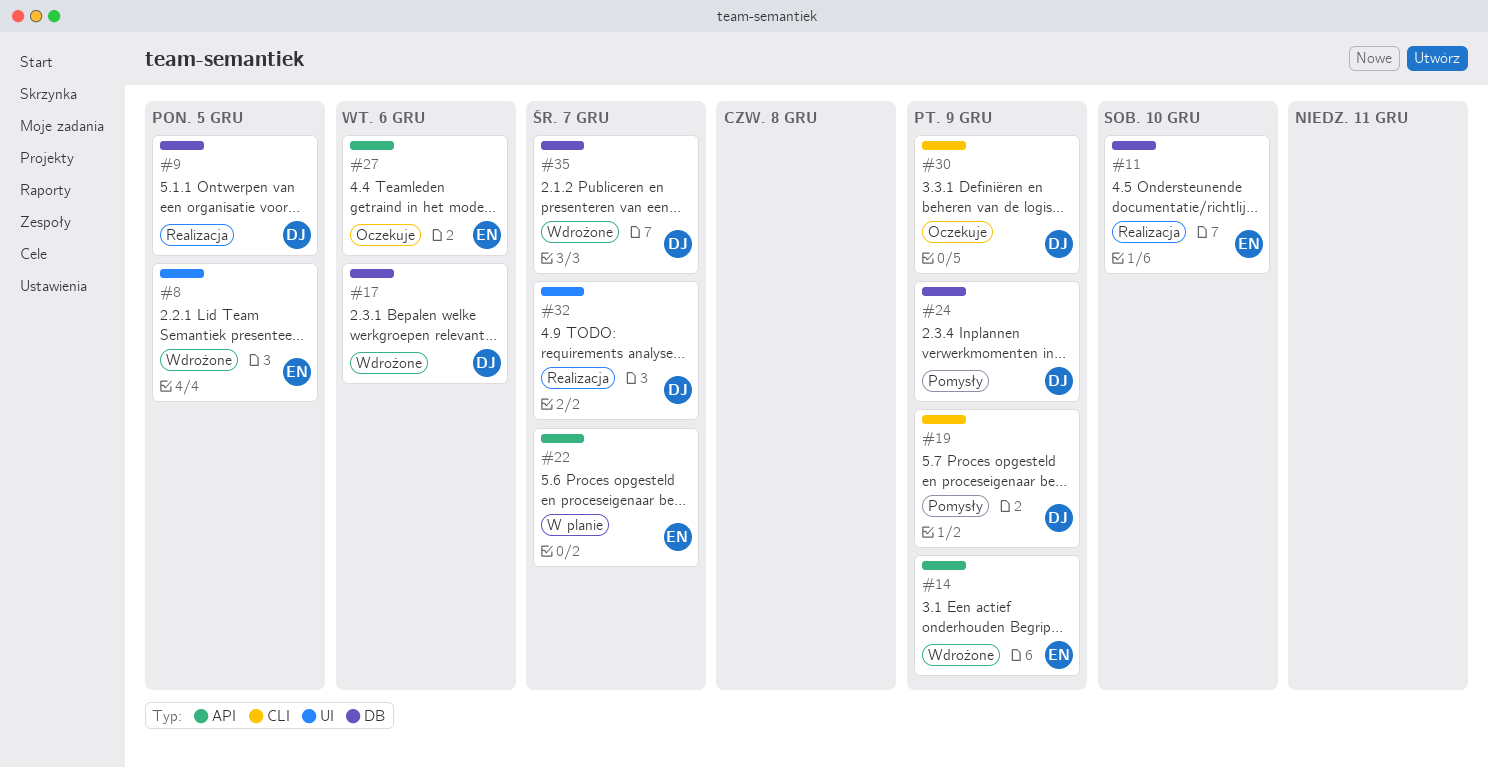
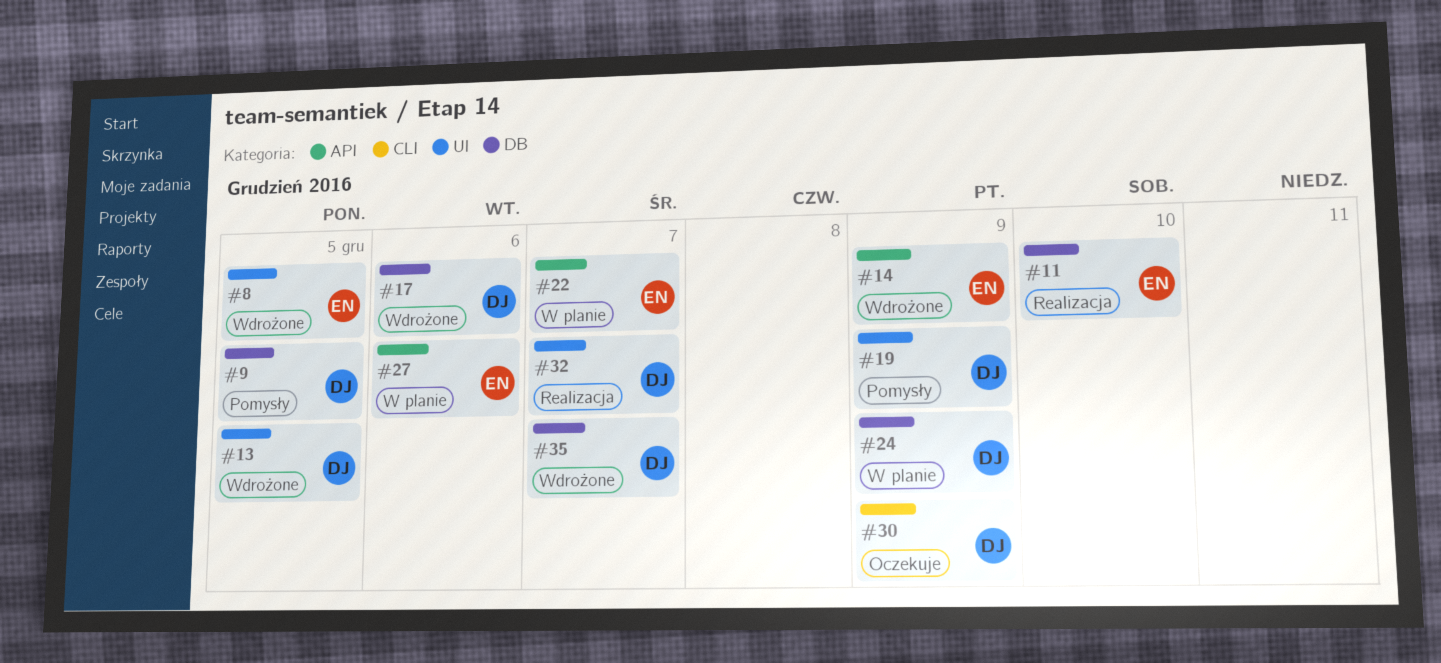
#9, status: Realizacja -> Pomysły
#13: none -> present
#19, label: CLI -> UI
#24, status: Pomysły -> W planie
#27, status: Oczekuje -> W planie

